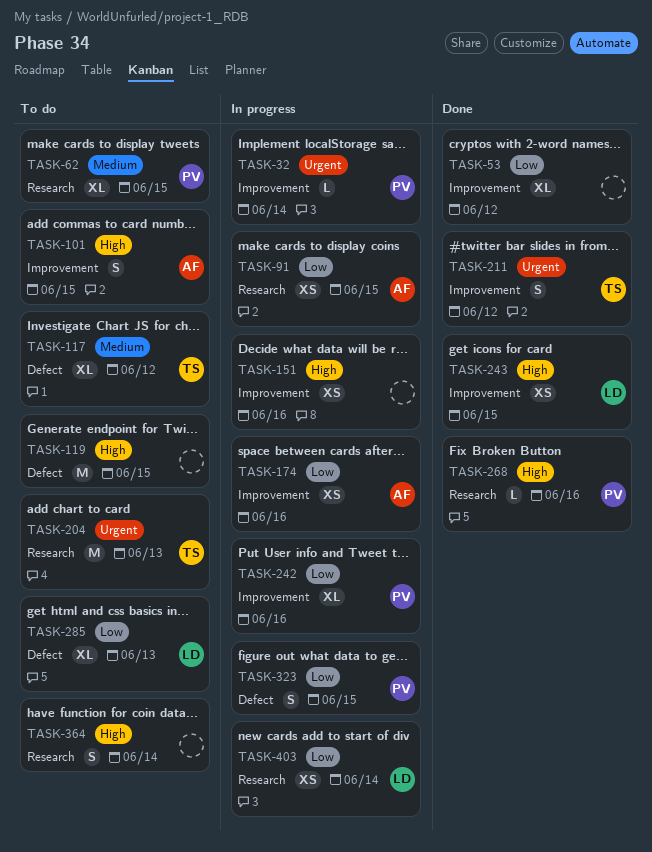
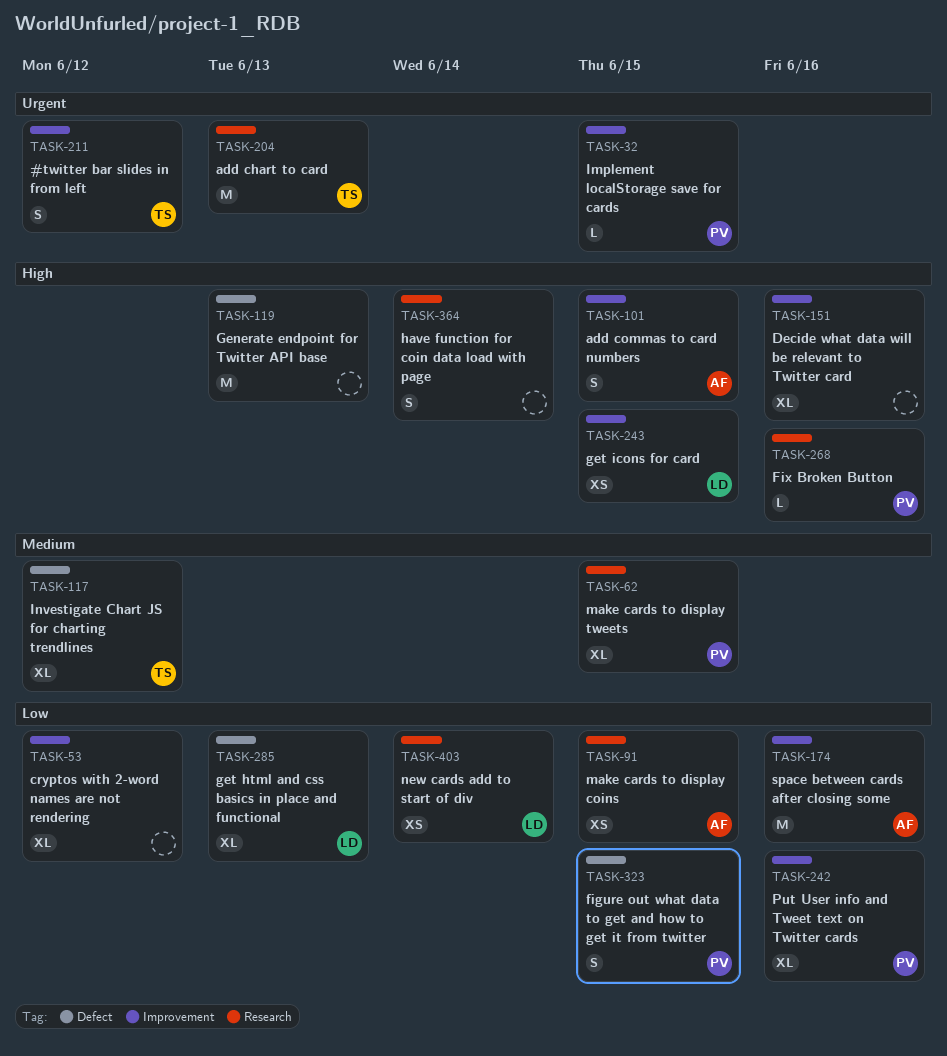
TASK-32, due: Jun 14 -> Jun 15
TASK-119, due: Jun 15 -> Jun 13
TASK-151, estimate: XS -> XL
TASK-174, estimate: XS -> M

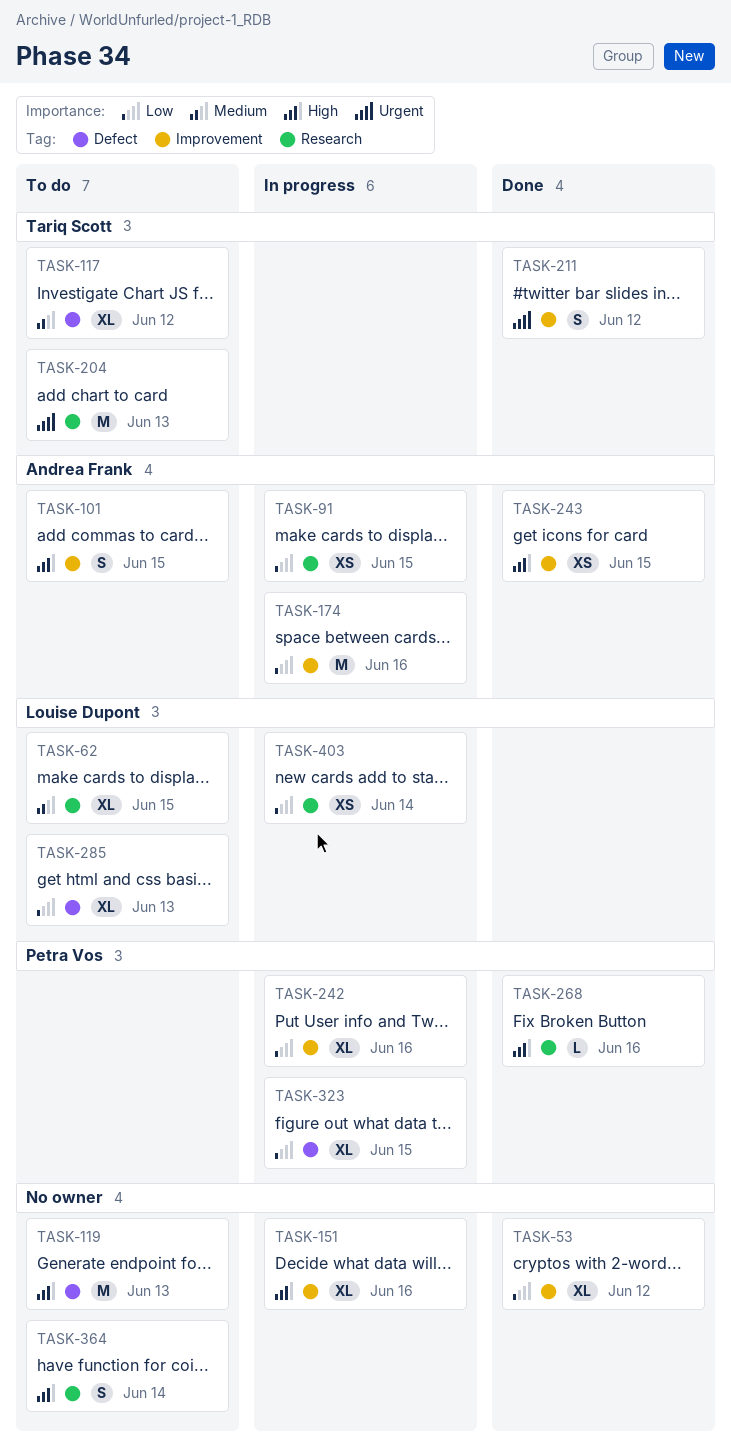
TASK-32: present -> none
TASK-62, owner: Petra Vos -> Louise Dupont
TASK-243, owner: Louise Dupont -> Andrea Frank
TASK-323, estimate: S -> XL

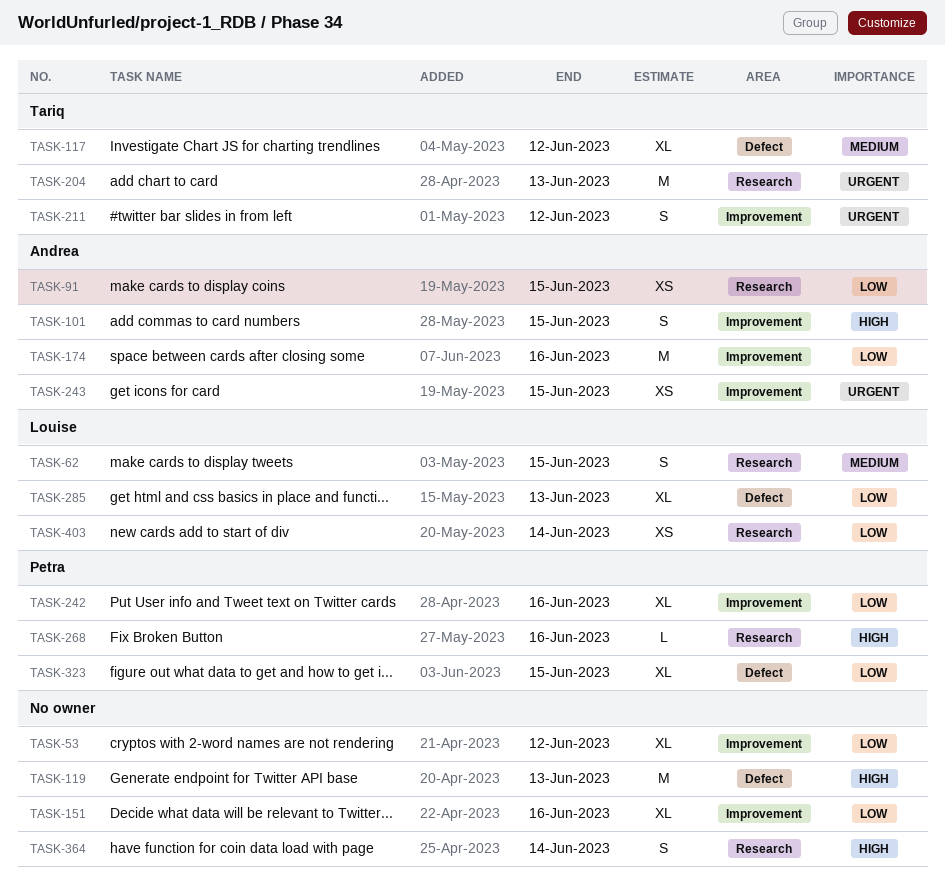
TASK-62, estimate: XL -> S
TASK-151, priority: High -> Low
TASK-243, priority: High -> Urgent

